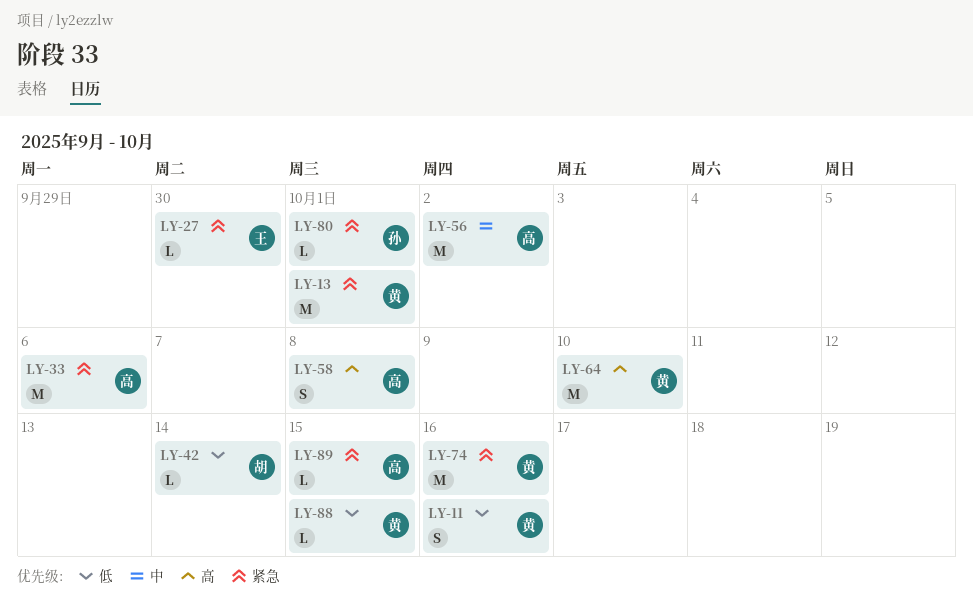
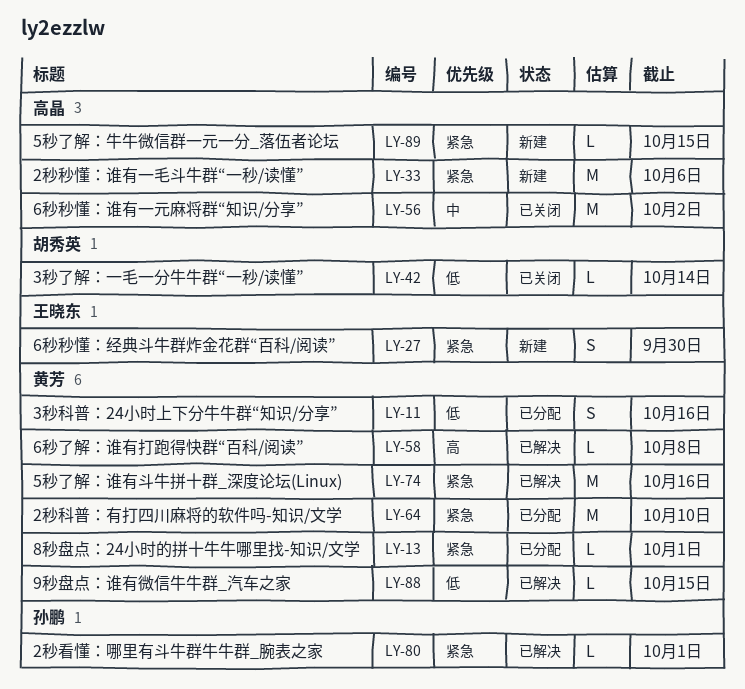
LY-13, estimate: M -> L
LY-27, estimate: L -> S
LY-58, owner: 高晶 -> 黄芳
LY-58, estimate: S -> L
LY-64, priority: 高 -> 紧急

